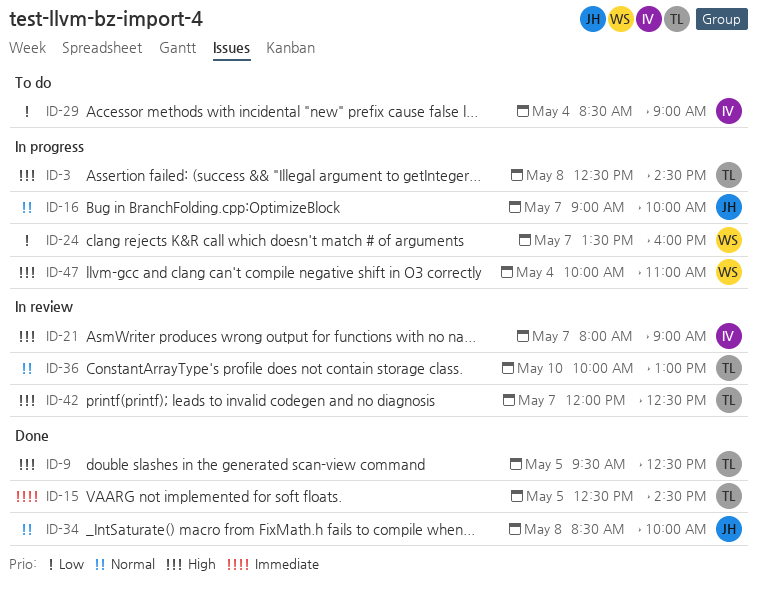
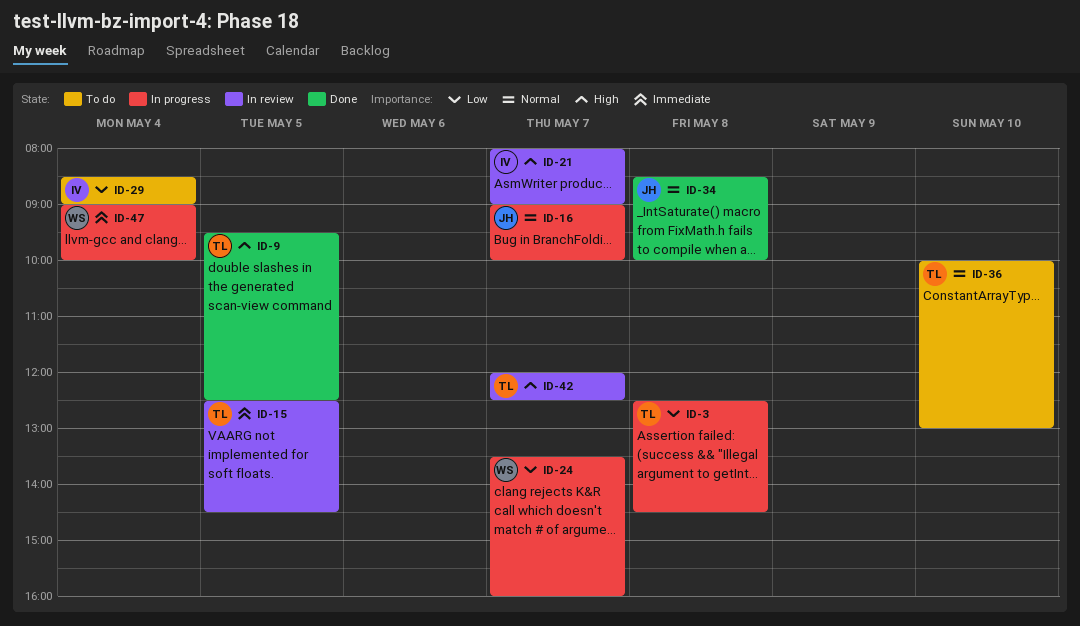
ID-3, priority: High -> Low
ID-15, status: Done -> In review
ID-36, status: In review -> To do
ID-47, priority: High -> Immediate
ID-47, begins: 10:00 -> 09:00
ID-47, ends: 11:00 -> 10:00

